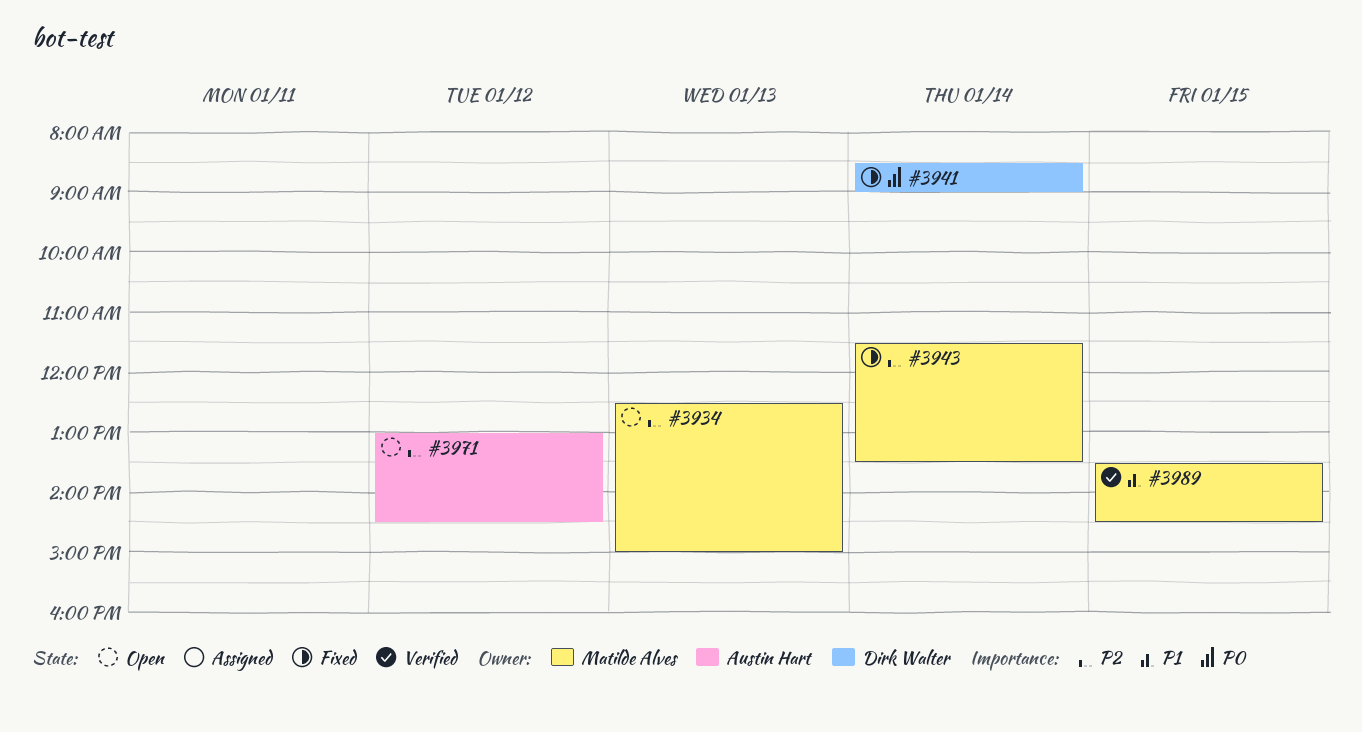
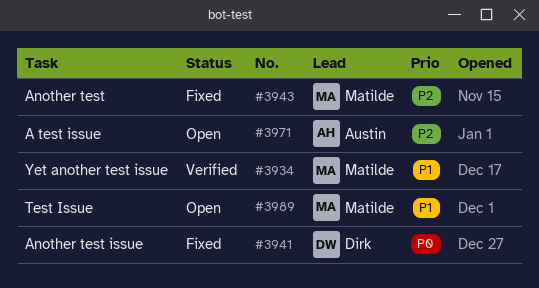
#3934, status: Open -> Verified
#3934, priority: P2 -> P1
#3989, status: Verified -> Open

